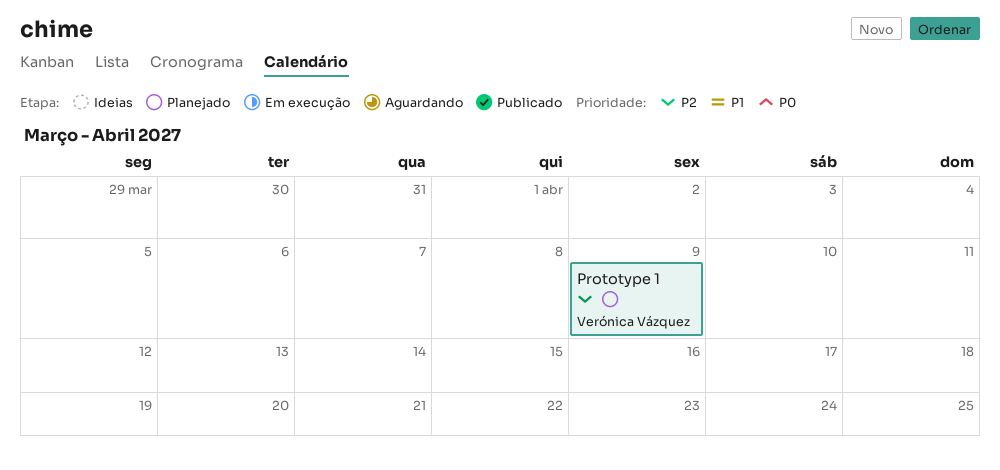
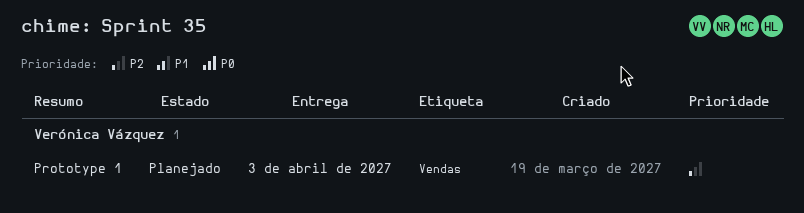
Prototype 1, due: Apr 9 -> Apr 3

